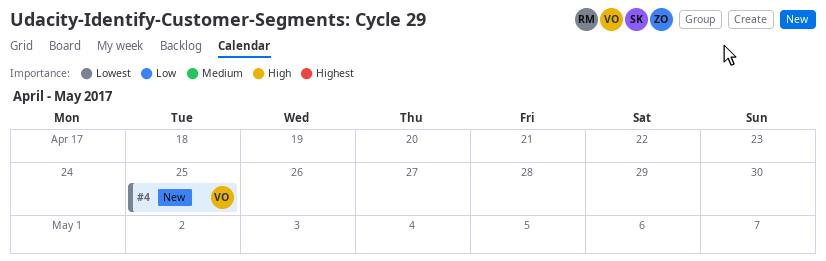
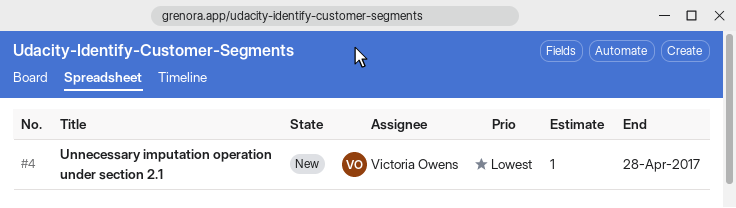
#4, due: Apr 25 -> Apr 28

